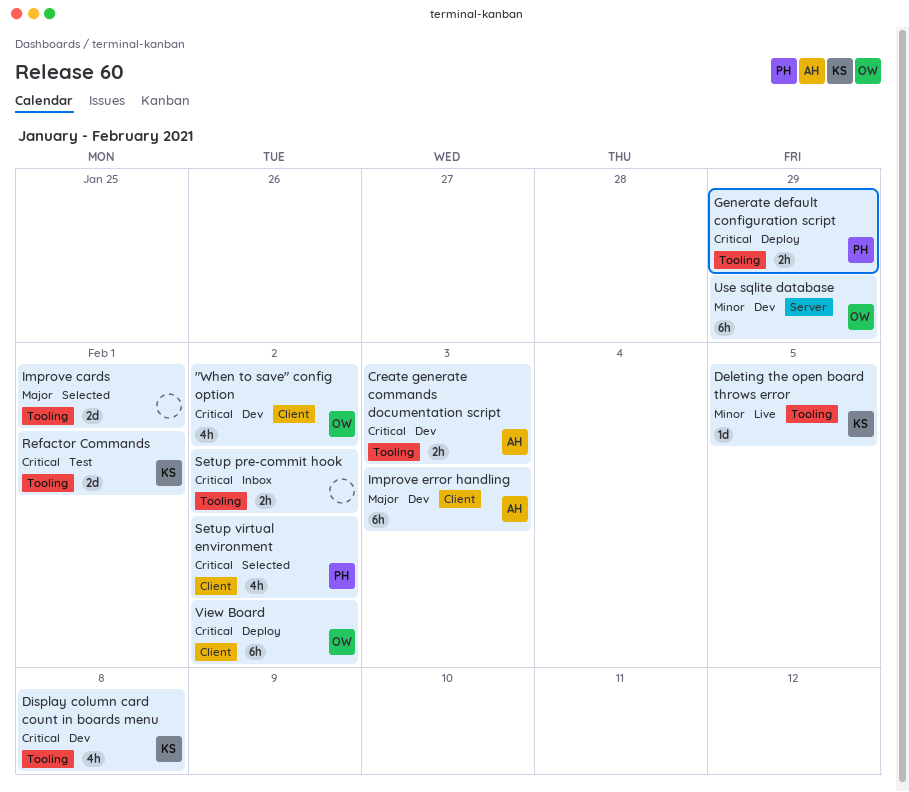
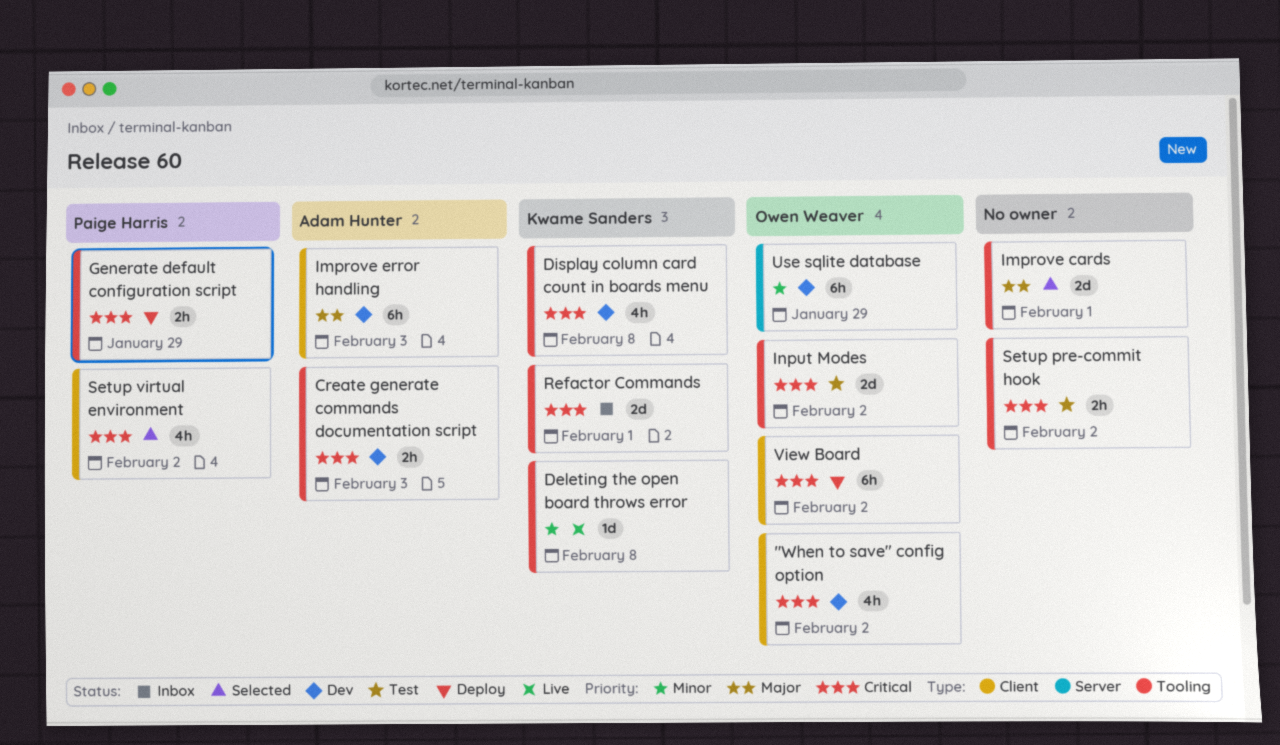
Deleting the open board throws error, due: Feb 5 -> Feb 8
Input Modes: none -> present
Refactor Commands, status: Test -> Inbox
Setup pre-commit hook, status: Inbox -> Test

